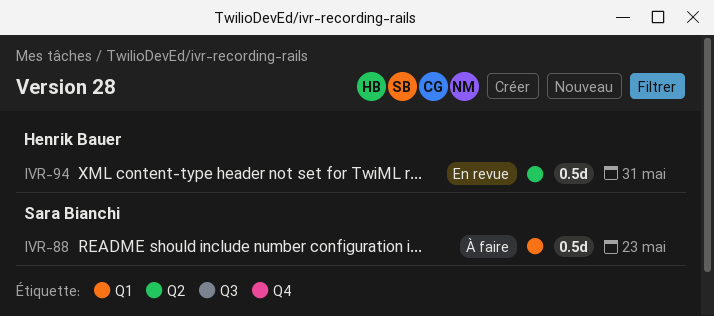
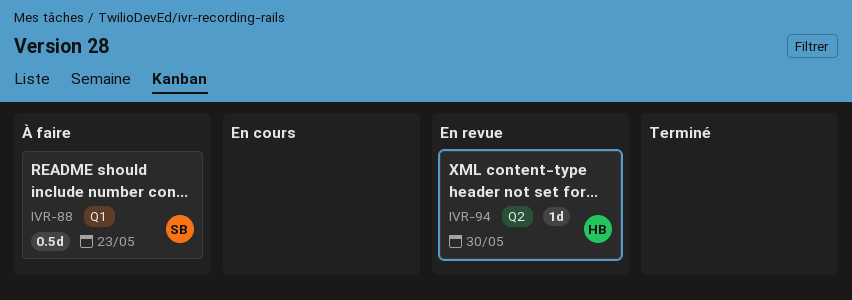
IVR-94, estimate: 0.5d -> 1d
IVR-94, due: May 31 -> May 30

